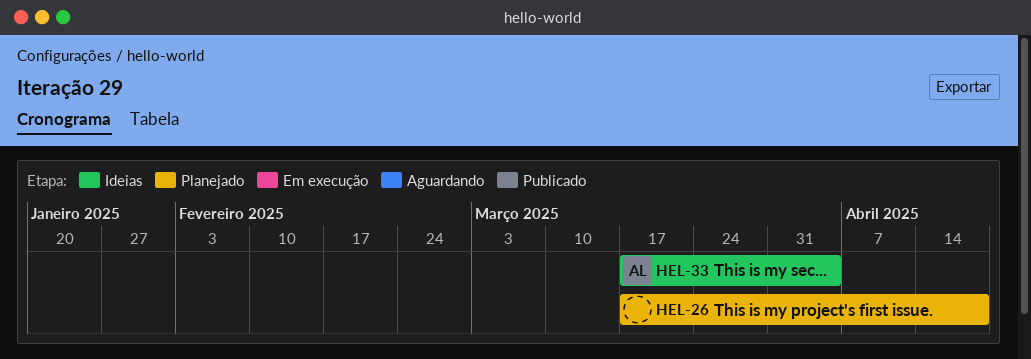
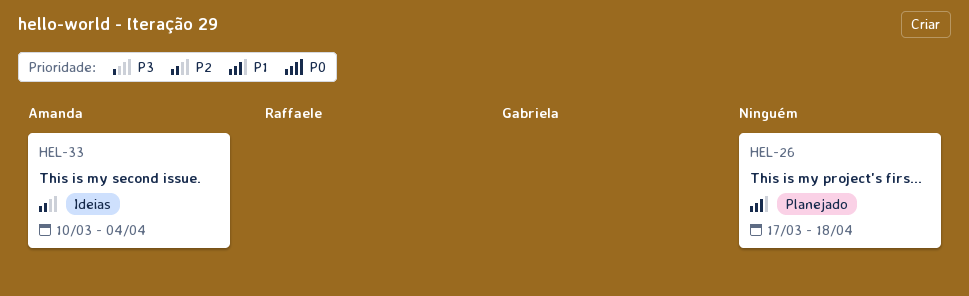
HEL-33, start: Mar 17 -> Mar 10

